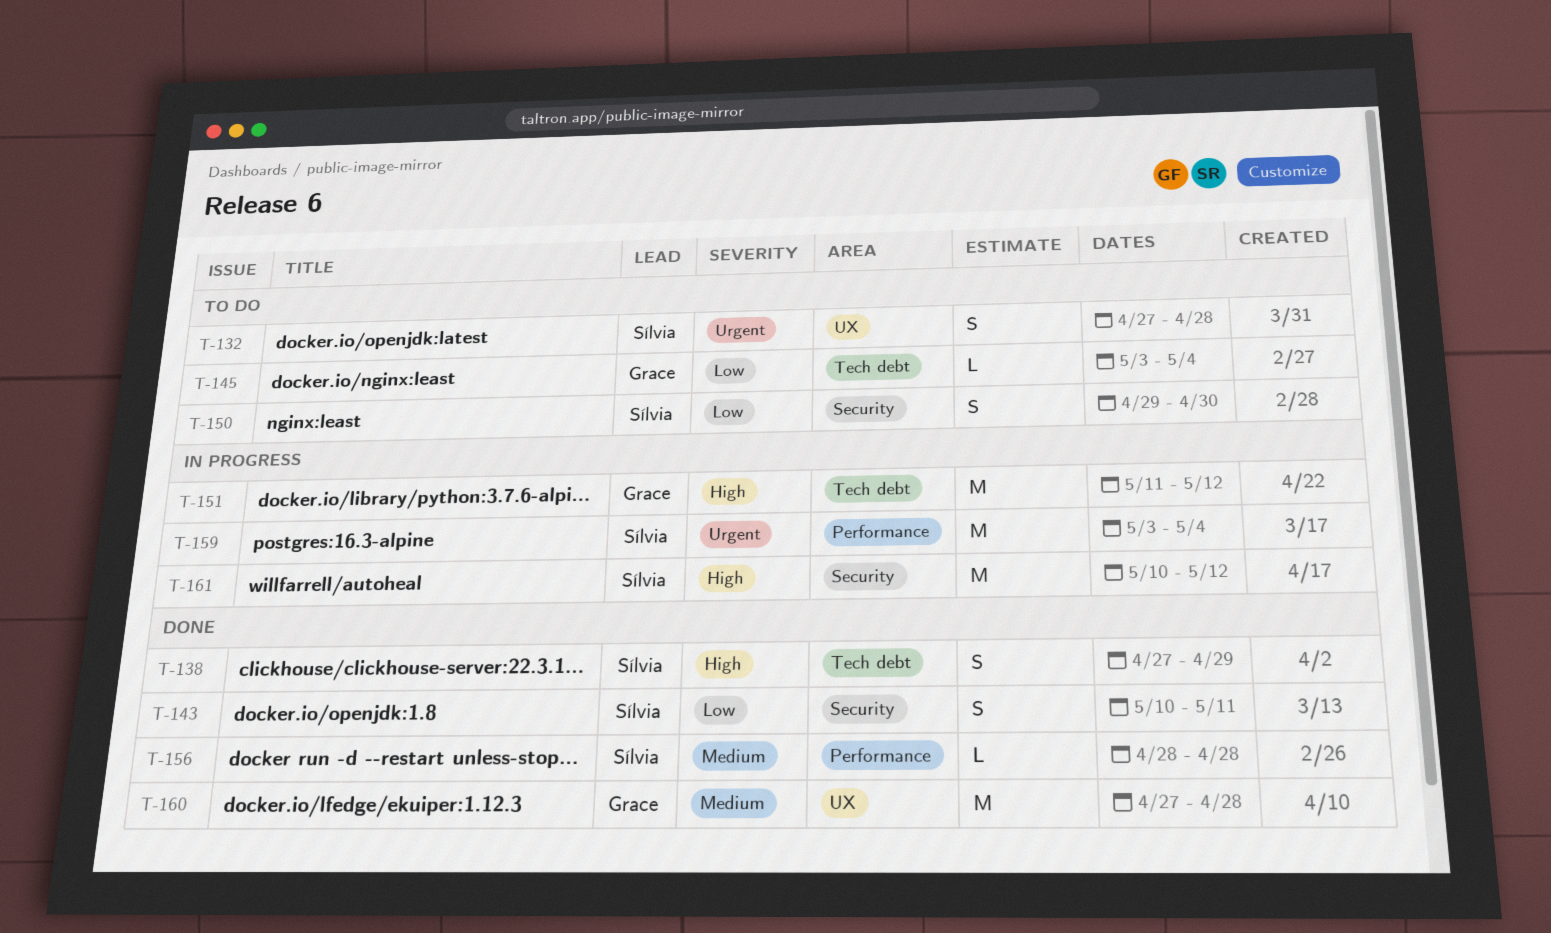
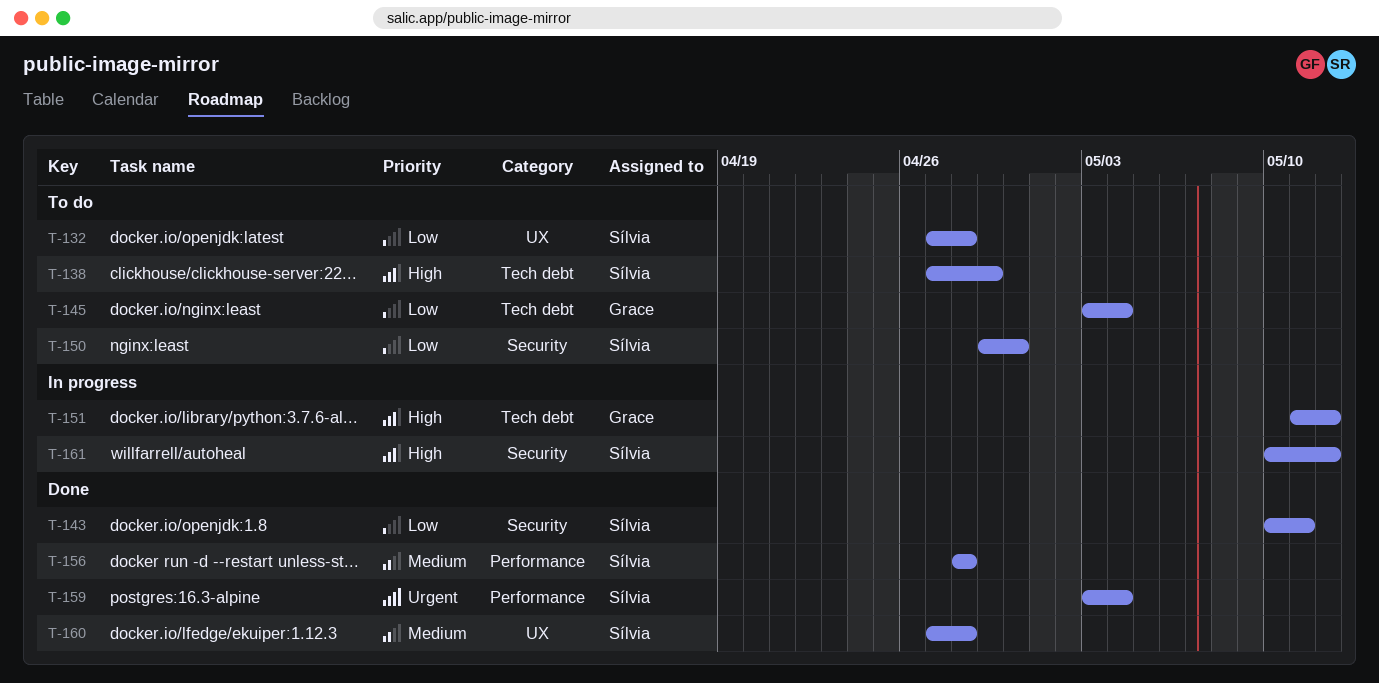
T-132, priority: Urgent -> Low
T-138, status: Done -> To do
T-159, status: In progress -> Done
T-160, owner: Grace -> Sílvia

